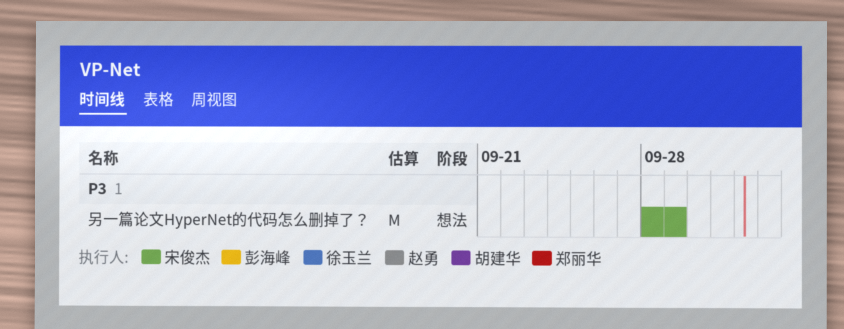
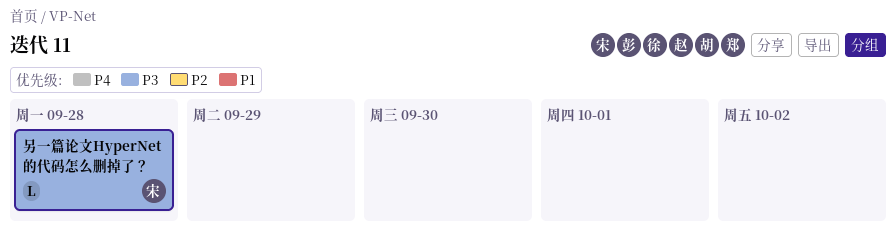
另一篇论文HyperNet的代码怎么删掉了？, estimate: M -> L
另一篇论文HyperNet的代码怎么删掉了？, due: Sep 29 -> Sep 28

